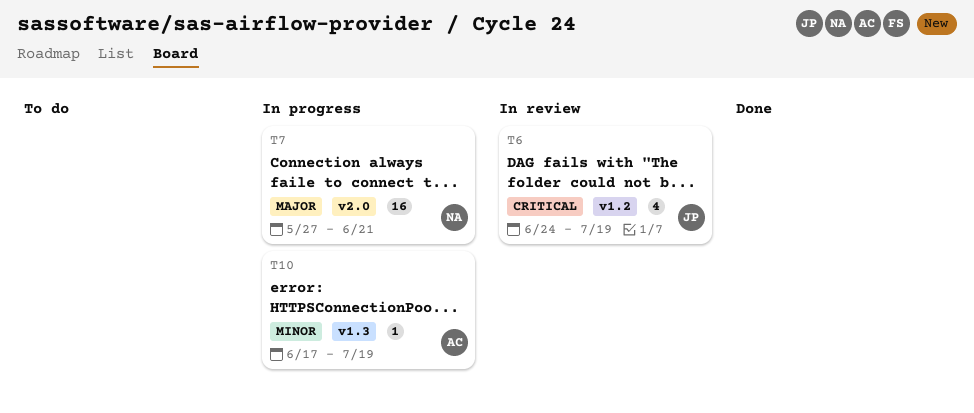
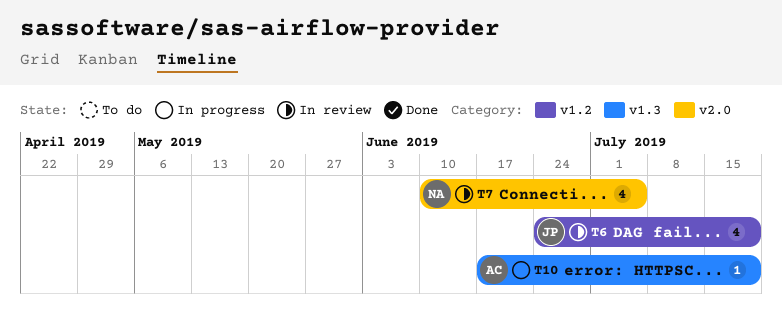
T7, status: In progress -> In review
T7, estimate: 16 -> 4
T7, start: May 27 -> Jun 10
T7, due: Jun 21 -> Jul 5

